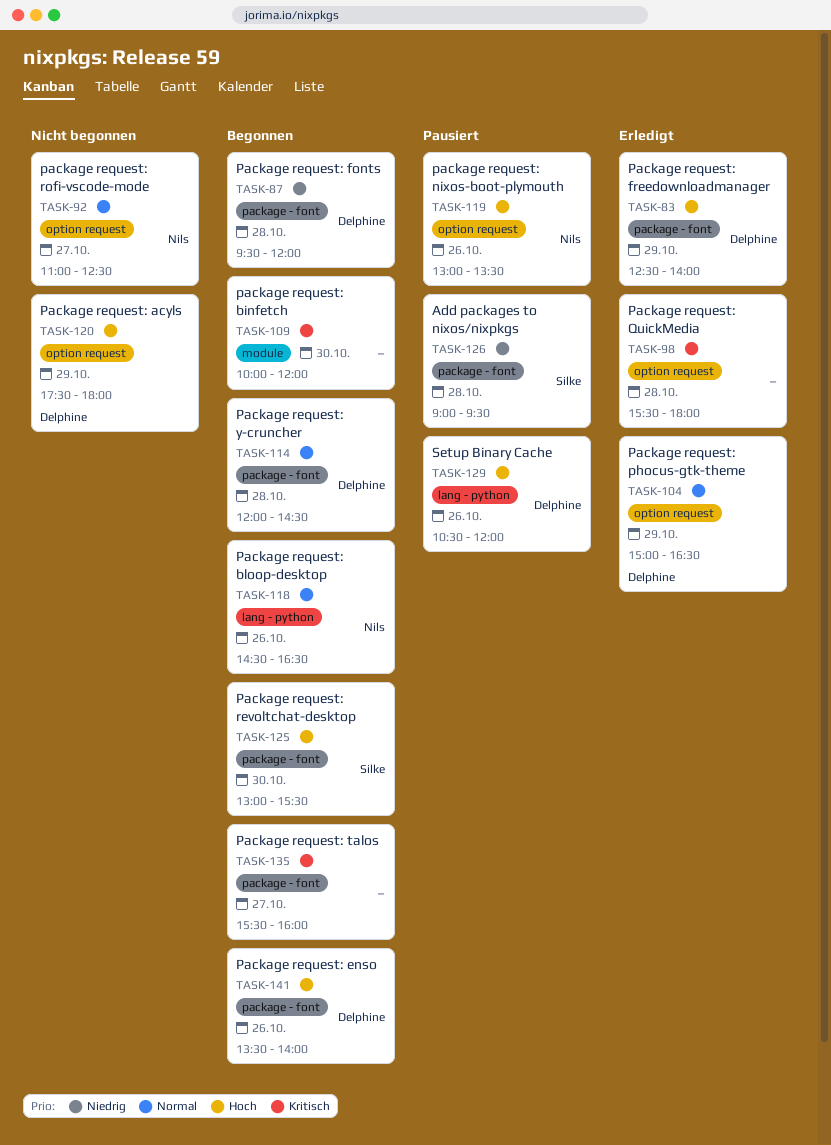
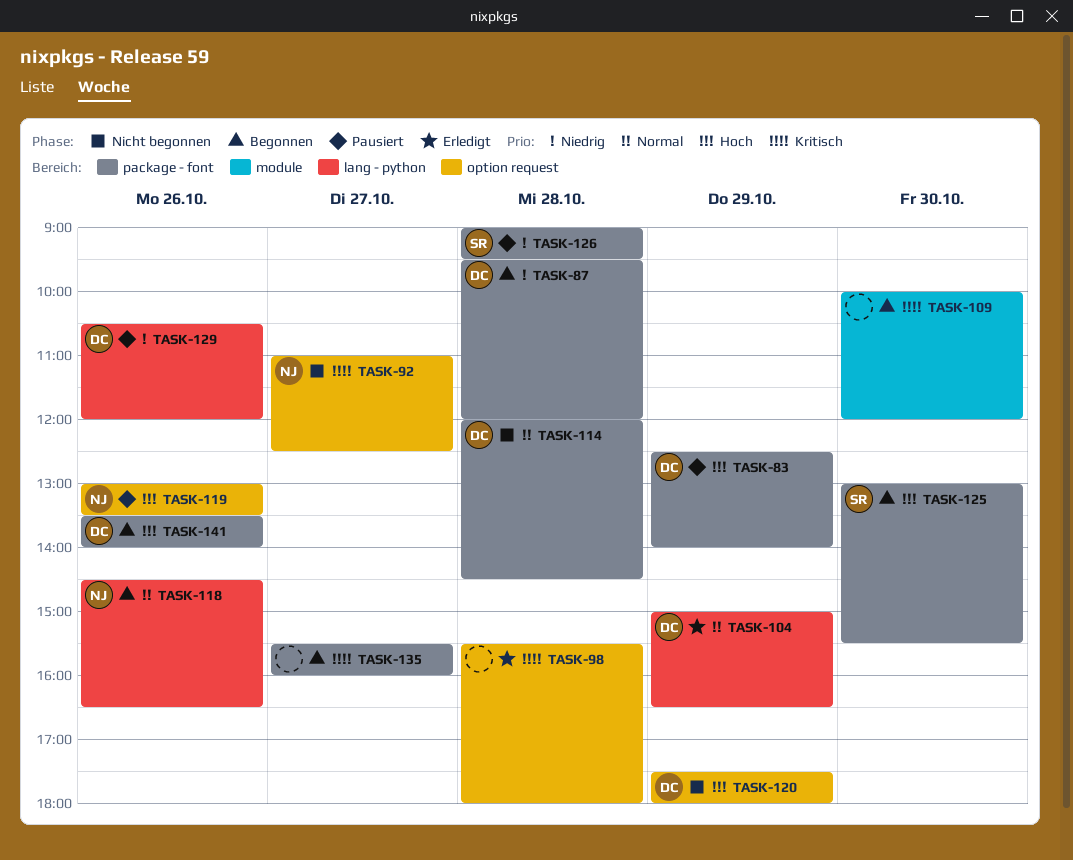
TASK-83, status: Erledigt -> Pausiert
TASK-92, priority: Normal -> Kritisch
TASK-104, label: option request -> lang - python
TASK-114, status: Begonnen -> Nicht begonnen
TASK-129, priority: Hoch -> Niedrig

